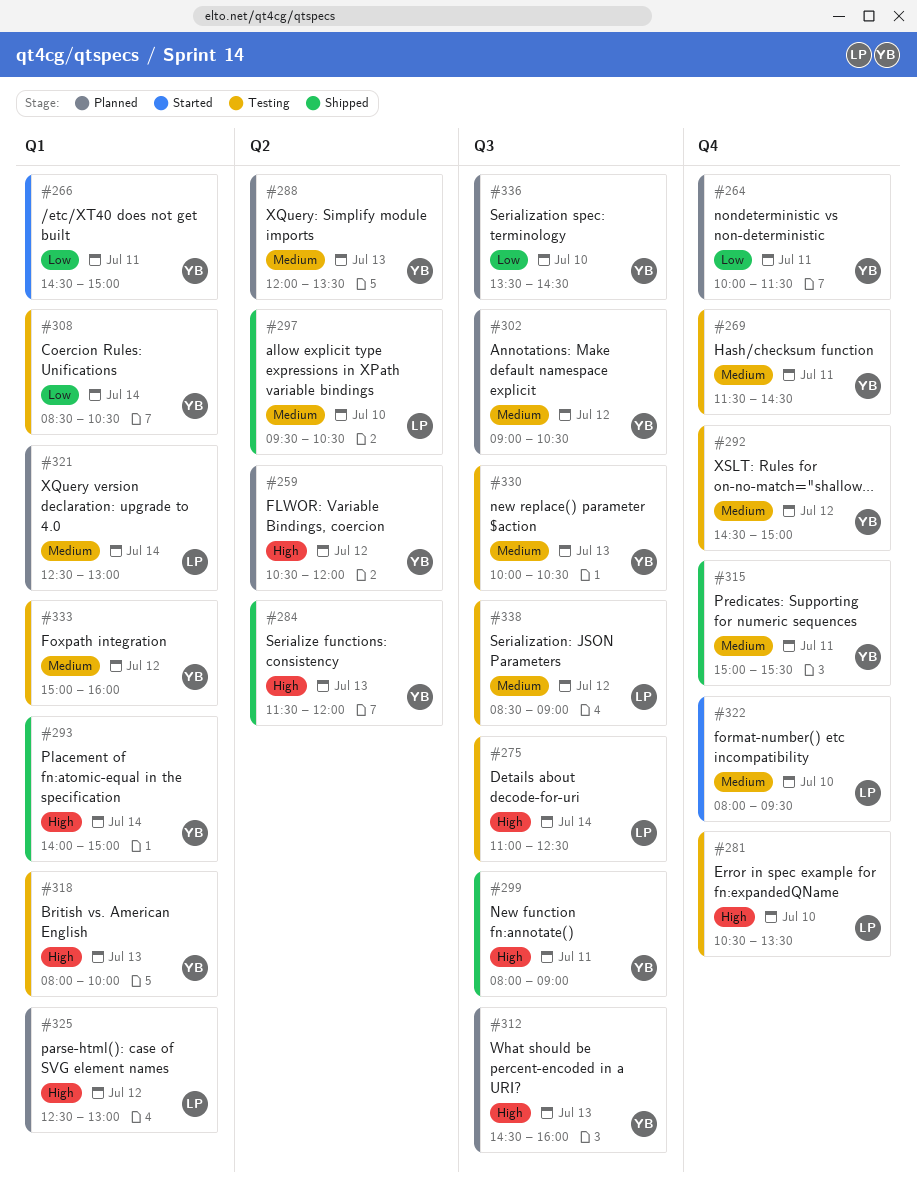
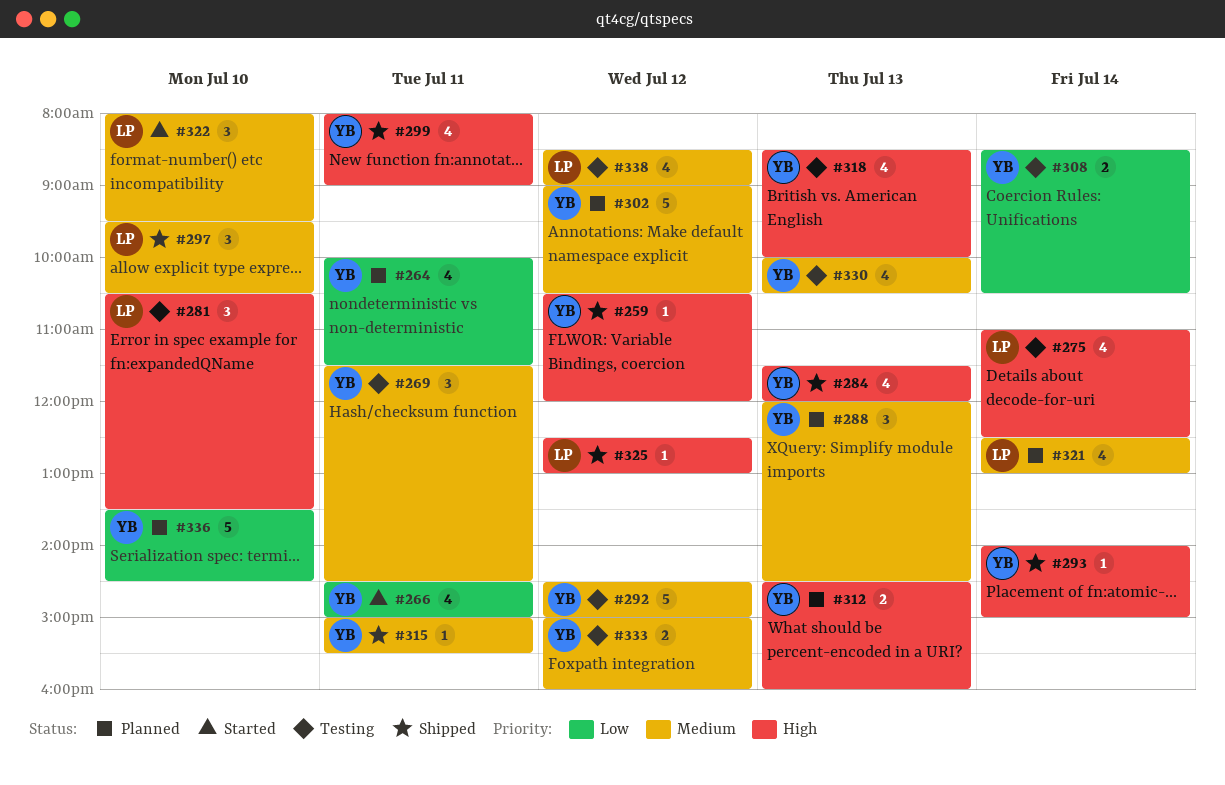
#259, status: Planned -> Shipped
#288, ends: 13:30 -> 14:30
#318, begins: 08:00 -> 08:30
#325, status: Planned -> Shipped

